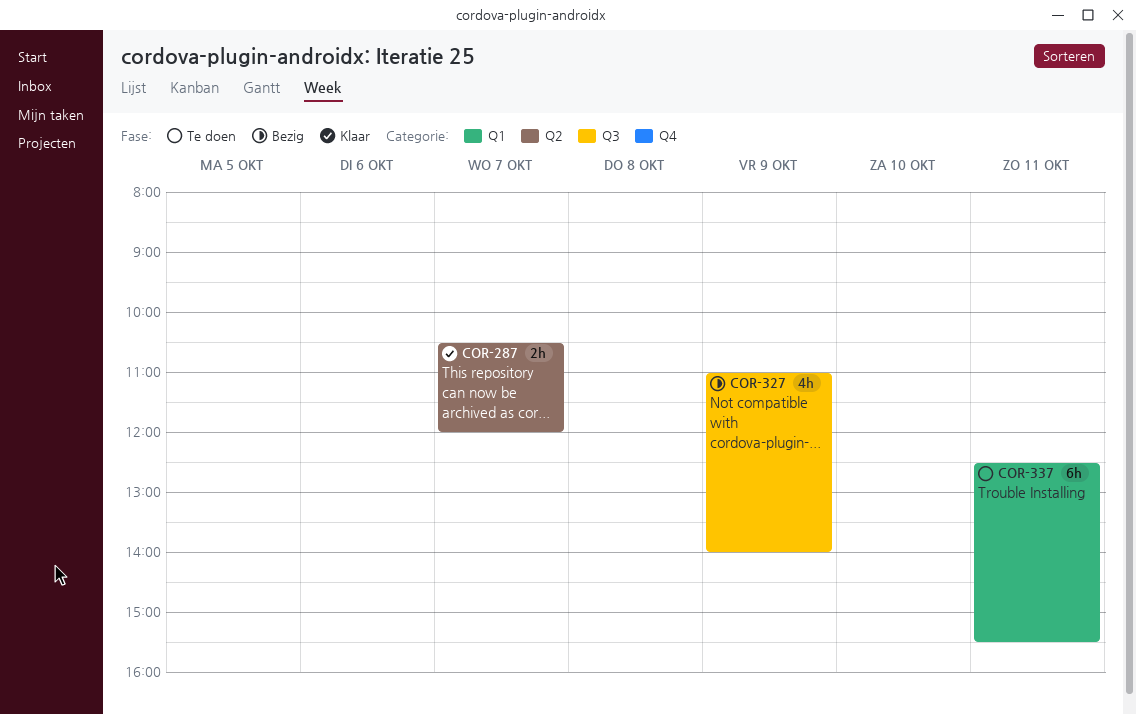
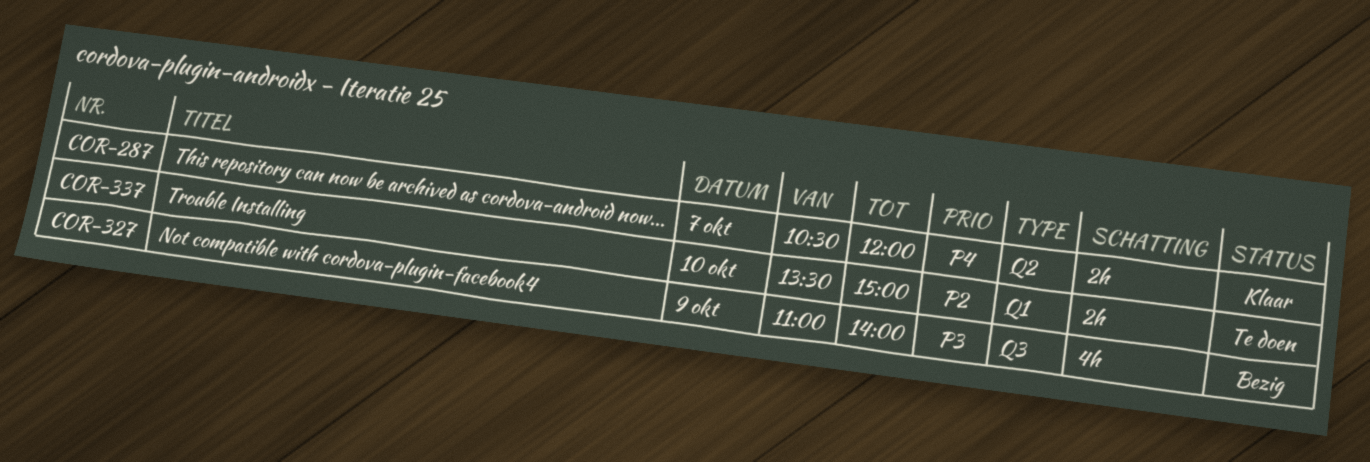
COR-337, estimate: 6h -> 2h
COR-337, day: Oct 11 -> Oct 10
COR-337, begins: 12:30 -> 13:30
COR-337, ends: 15:30 -> 15:00

